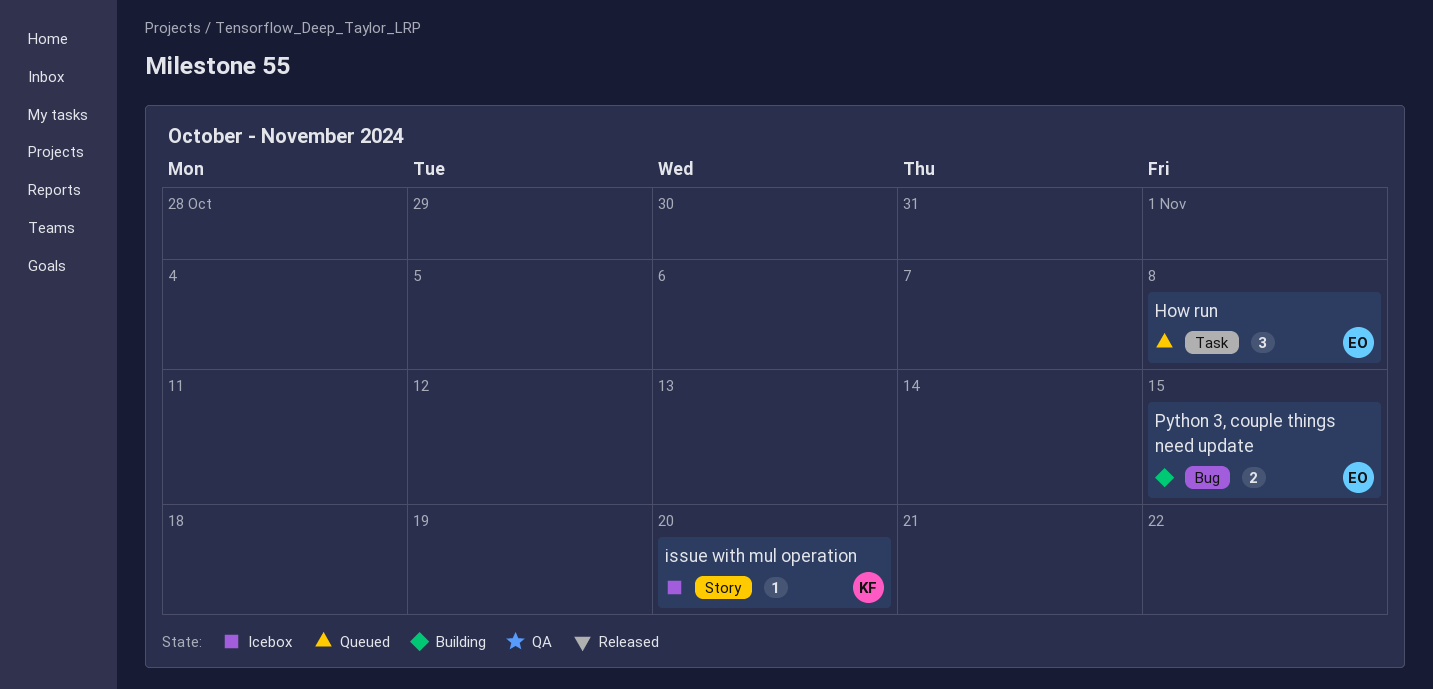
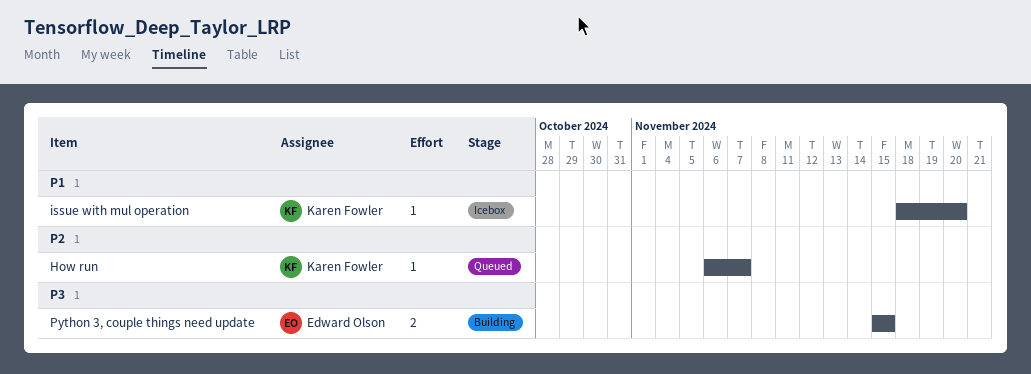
How run, owner: Edward Olson -> Karen Fowler
How run, estimate: 3 -> 1
How run, due: Nov 8 -> Nov 7

